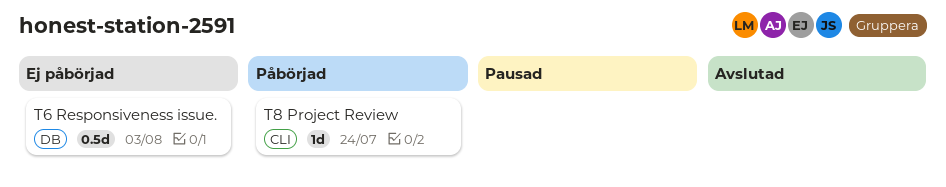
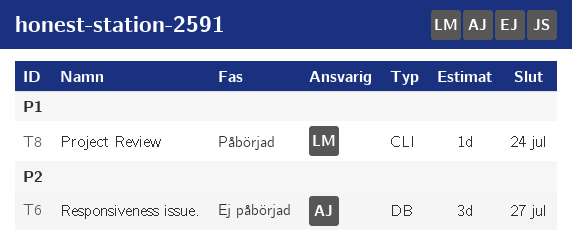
T6, estimate: 0.5d -> 3d
T6, due: Aug 3 -> Jul 27

